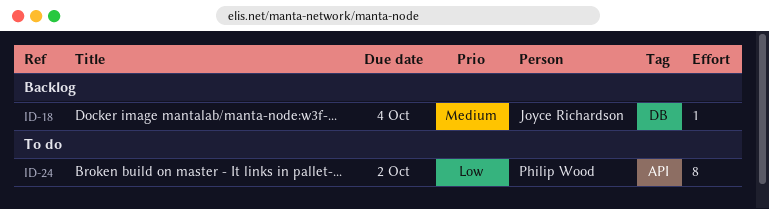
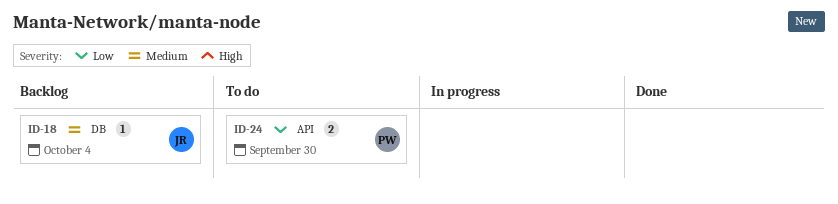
ID-24, estimate: 8 -> 2
ID-24, due: Oct 2 -> Sep 30

